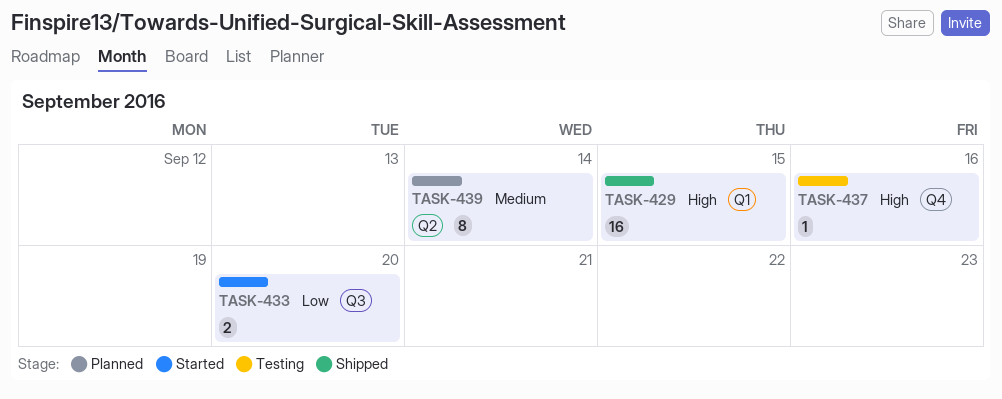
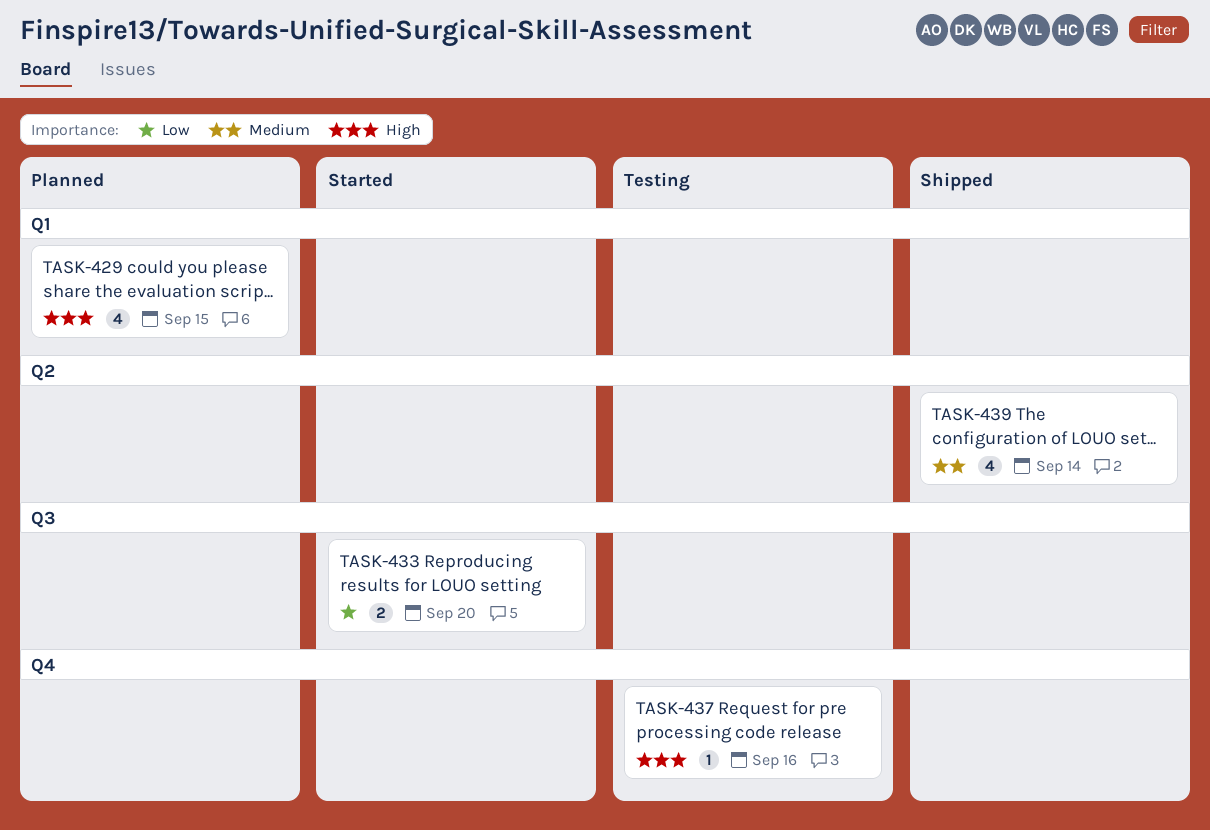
TASK-429, status: Shipped -> Planned
TASK-429, estimate: 16 -> 4
TASK-439, status: Planned -> Shipped
TASK-439, estimate: 8 -> 4

